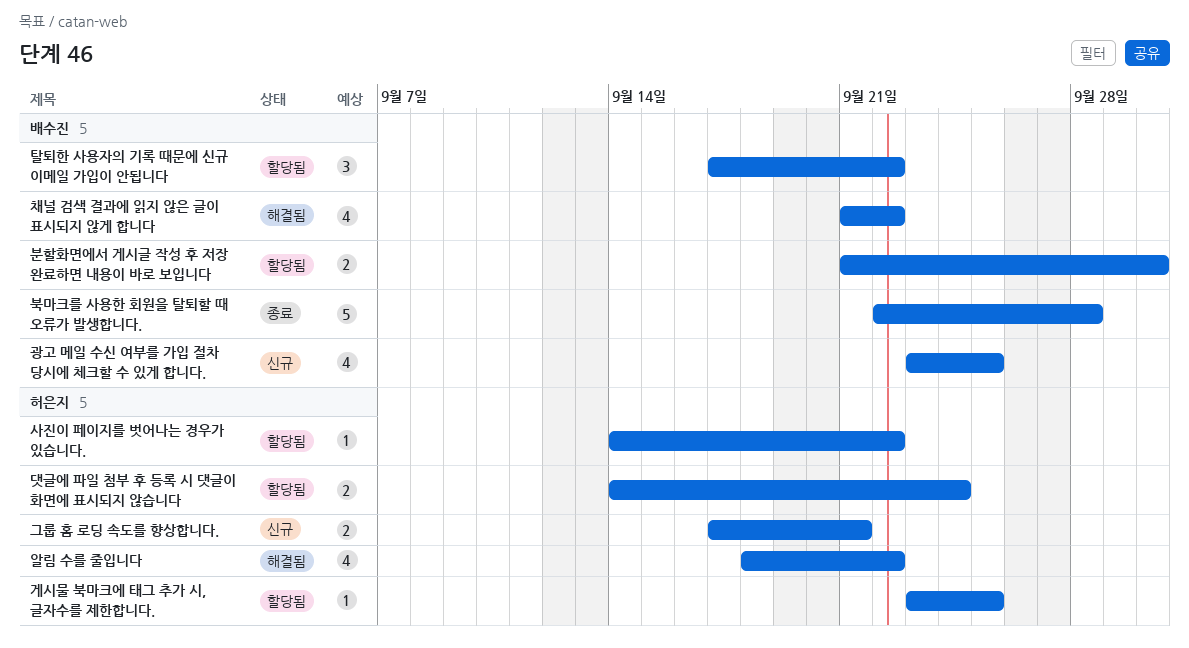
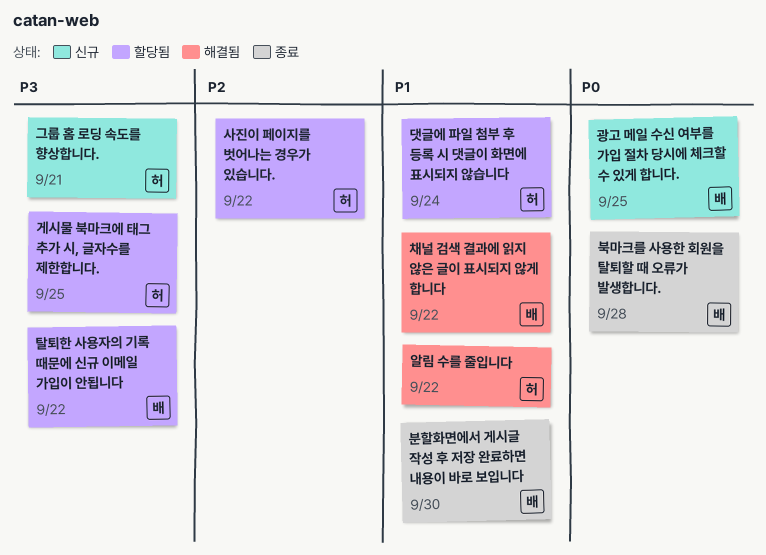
분할화면에서 게시글 작성 후 저장 완료하면 내용이 바로 보입니다, status: 할당됨 -> 종료

